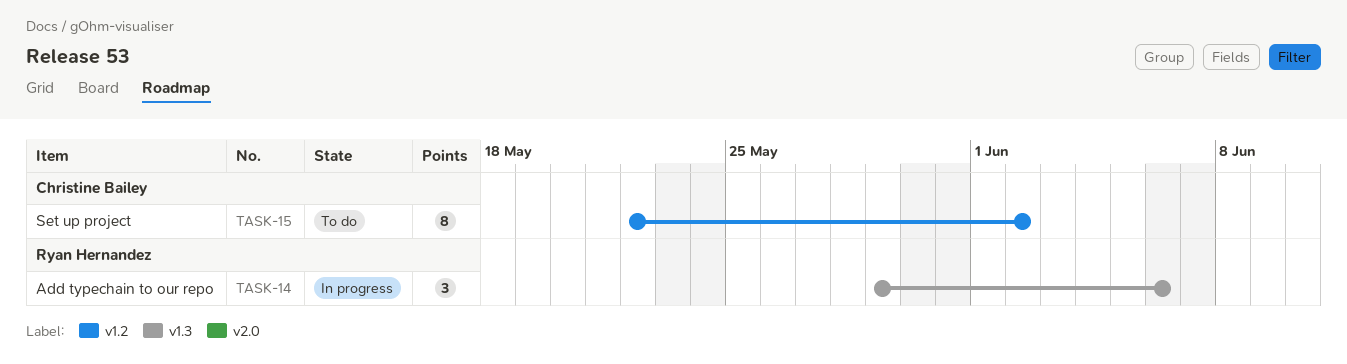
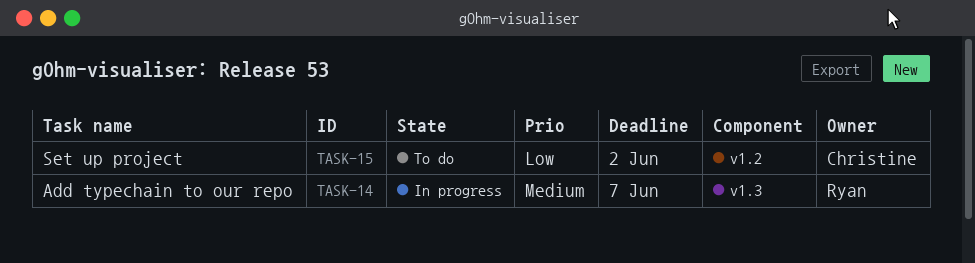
TASK-14, due: Jun 6 -> Jun 7

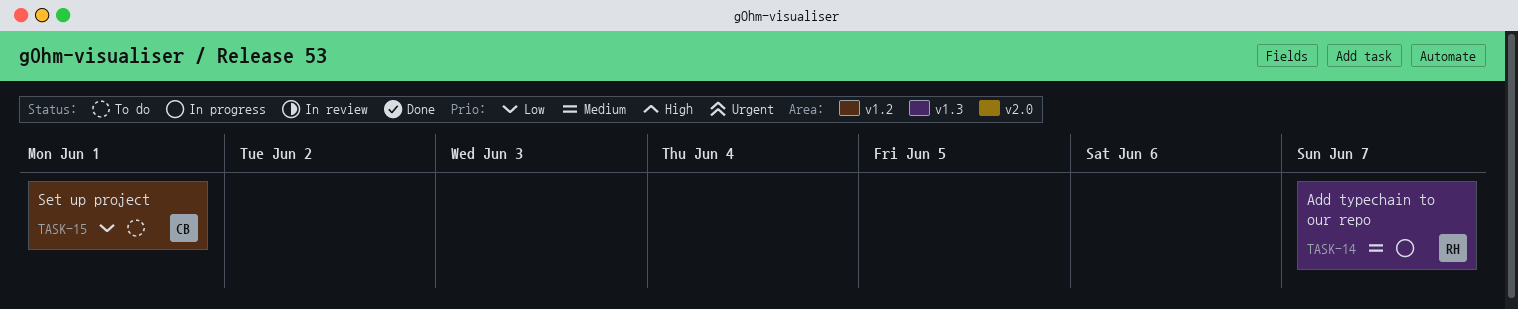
TASK-15, due: Jun 2 -> Jun 1

